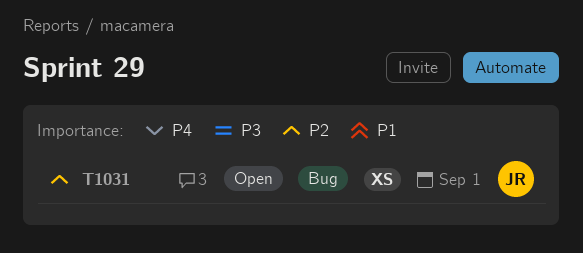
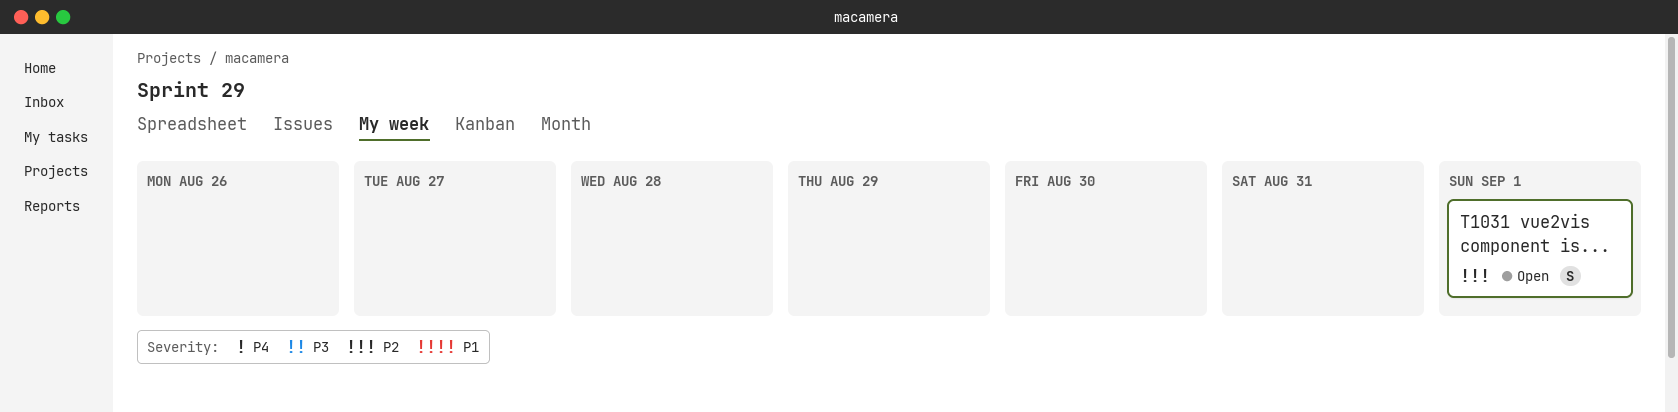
T1031, estimate: XS -> S

